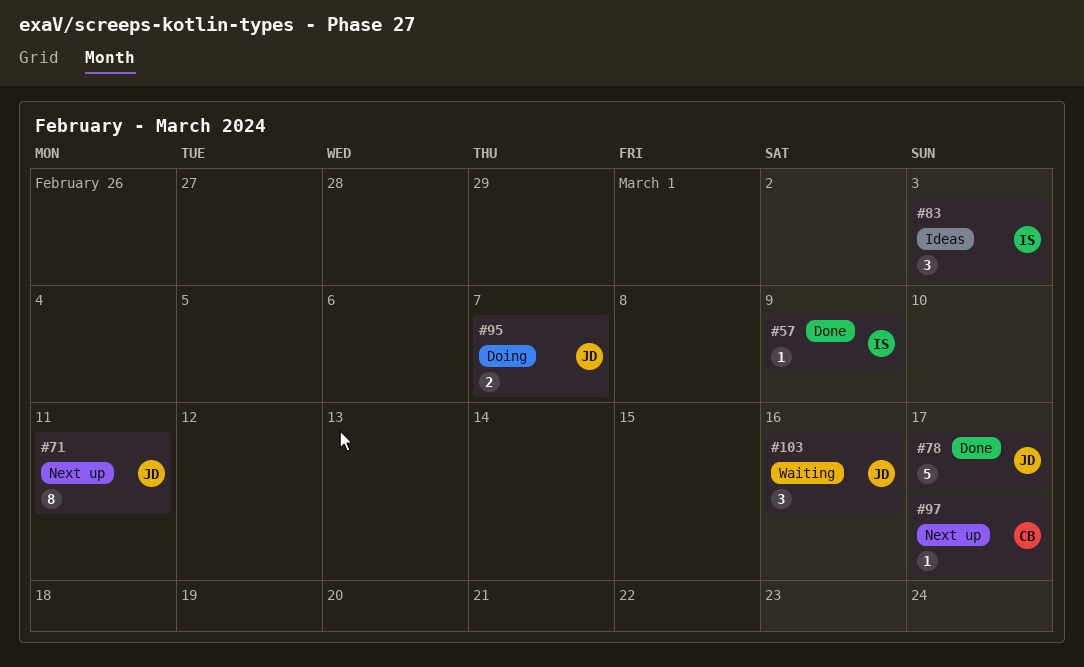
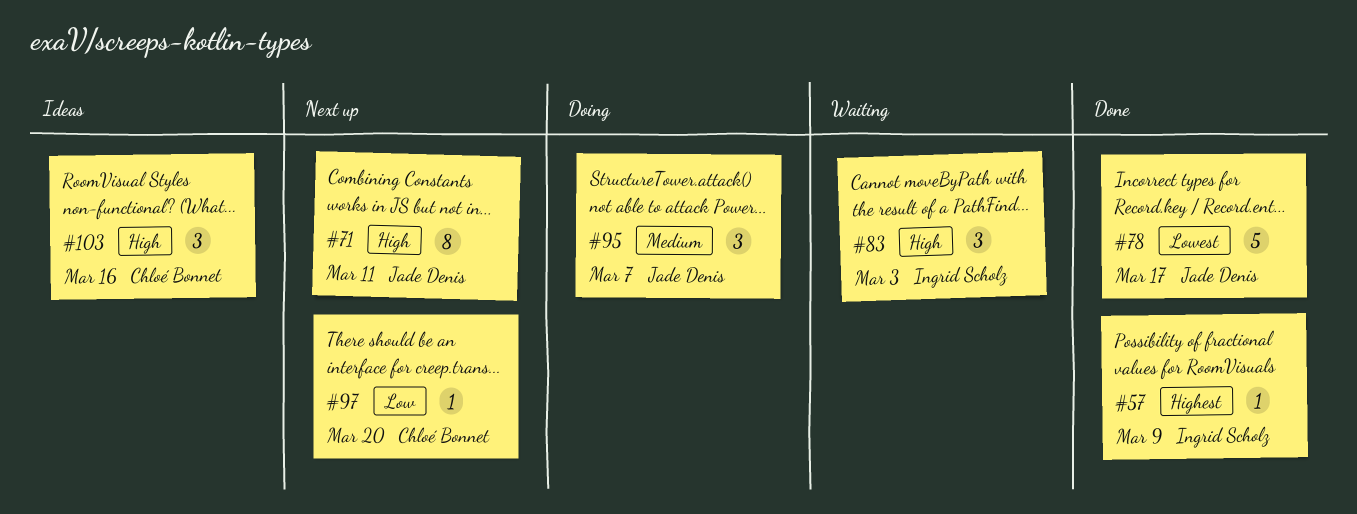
#83, status: Ideas -> Waiting
#95, estimate: 2 -> 3
#97, due: Mar 17 -> Mar 20
#103, status: Waiting -> Ideas
#103, owner: Jade Denis -> Chloé Bonnet

